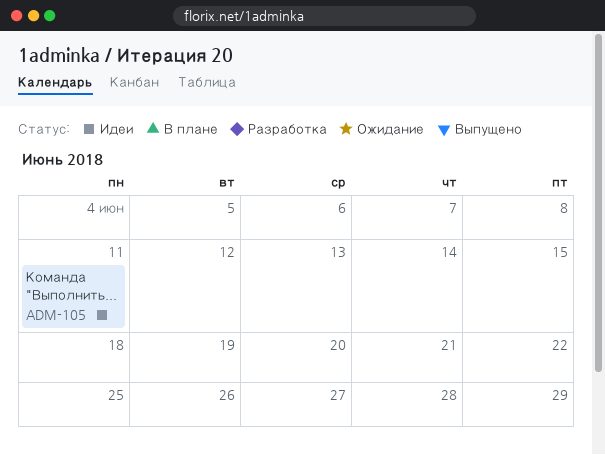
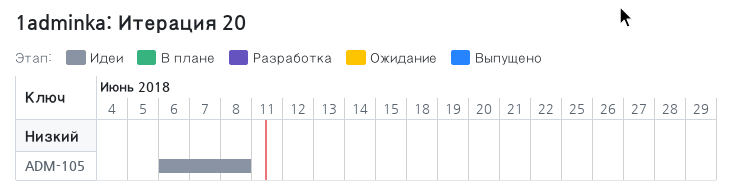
ADM-105, due: Jun 11 -> Jun 8

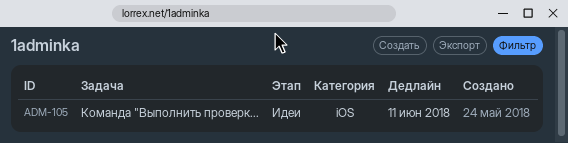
ADM-105, due: Jun 8 -> Jun 11

